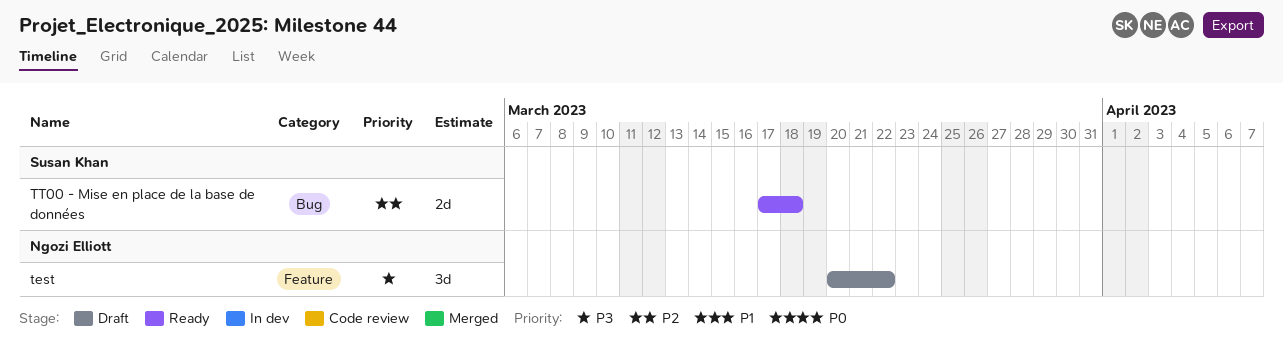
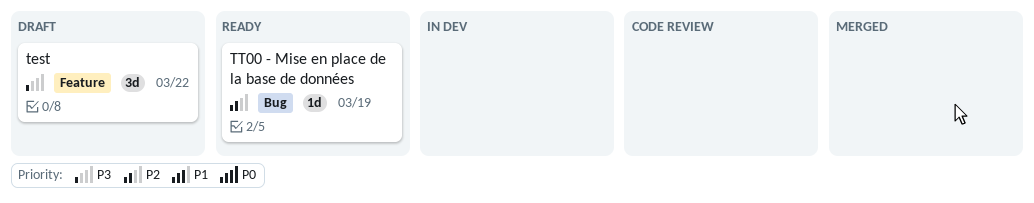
TT00 - Mise en place de la base de données, estimate: 2d -> 1d
TT00 - Mise en place de la base de données, due: Mar 18 -> Mar 19

